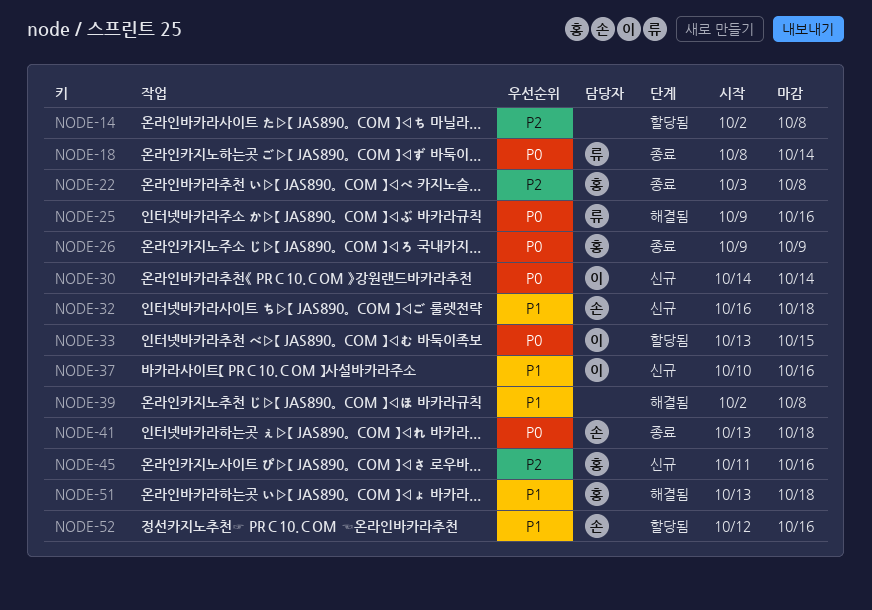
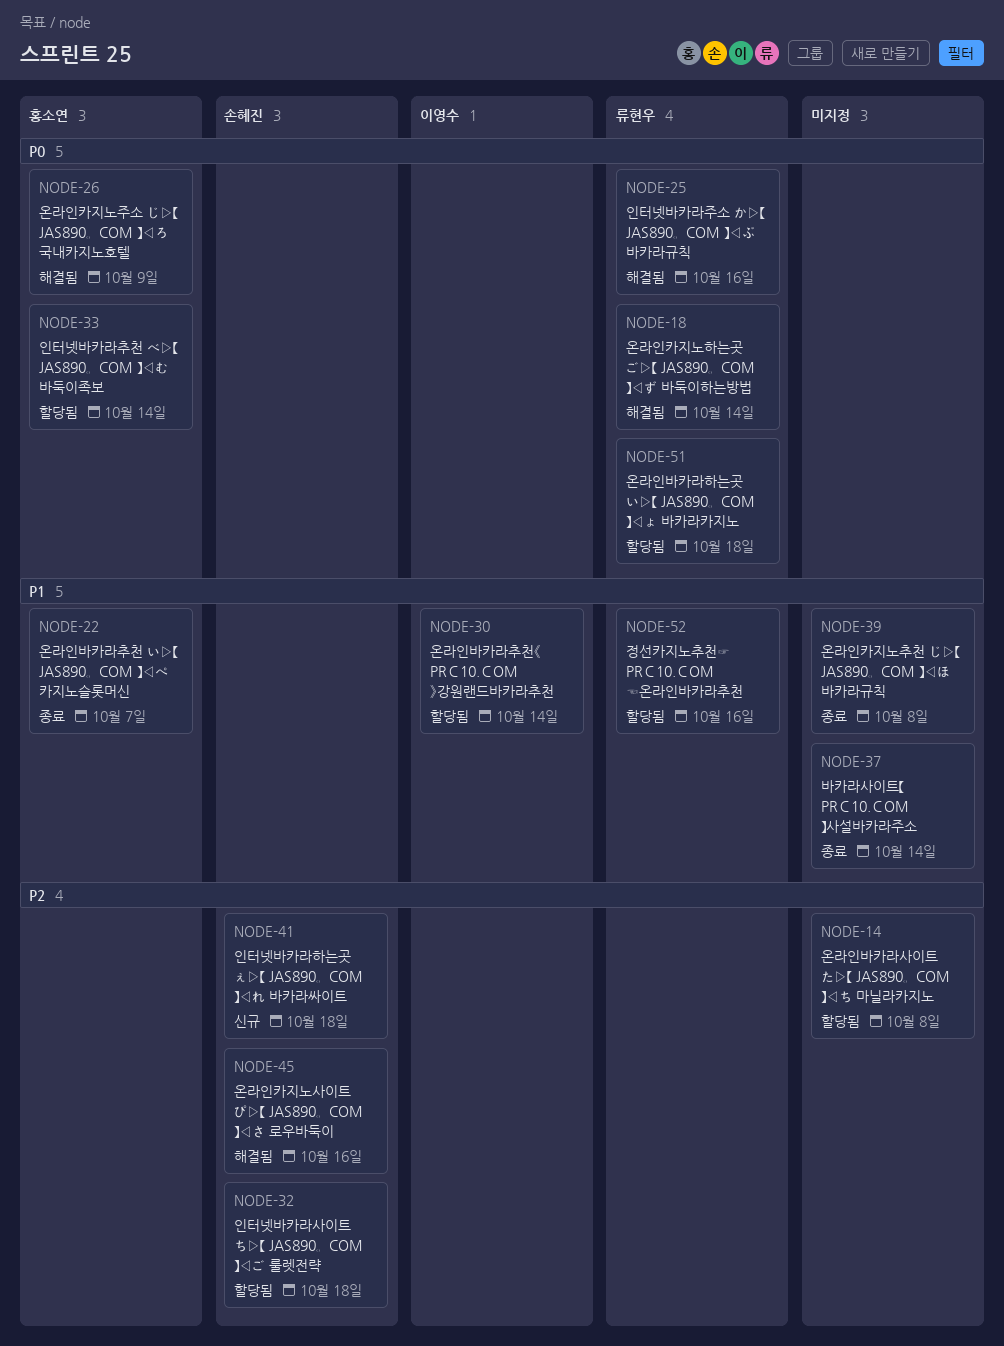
NODE-18, status: 종료 -> 해결됨
NODE-22, priority: P2 -> P1
NODE-22, due: Oct 8 -> Oct 7
NODE-26, status: 종료 -> 해결됨
NODE-30, status: 신규 -> 할당됨
NODE-30, priority: P0 -> P1
NODE-32, status: 신규 -> 할당됨
NODE-32, priority: P1 -> P2
NODE-33, owner: 이영수 -> 홍소연
NODE-33, due: Oct 15 -> Oct 14
NODE-37, status: 신규 -> 종료
NODE-37, owner: 이영수 -> none
NODE-37, due: Oct 16 -> Oct 14
NODE-39, status: 해결됨 -> 종료
NODE-41, status: 종료 -> 신규
NODE-41, priority: P0 -> P2
NODE-45, status: 신규 -> 해결됨
NODE-45, owner: 홍소연 -> 손혜진
NODE-51, status: 해결됨 -> 할당됨
NODE-51, owner: 홍소연 -> 류현우
NODE-51, priority: P1 -> P0
NODE-52, owner: 손혜진 -> 류현우

